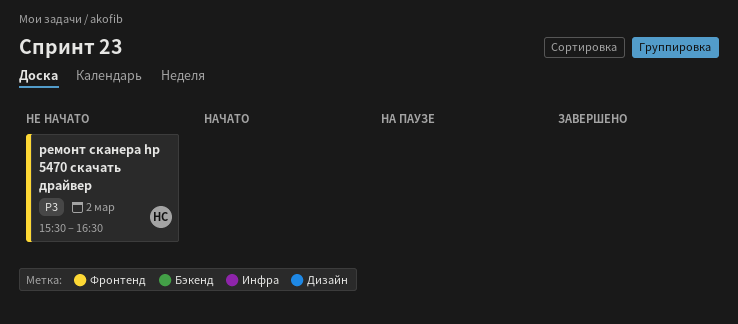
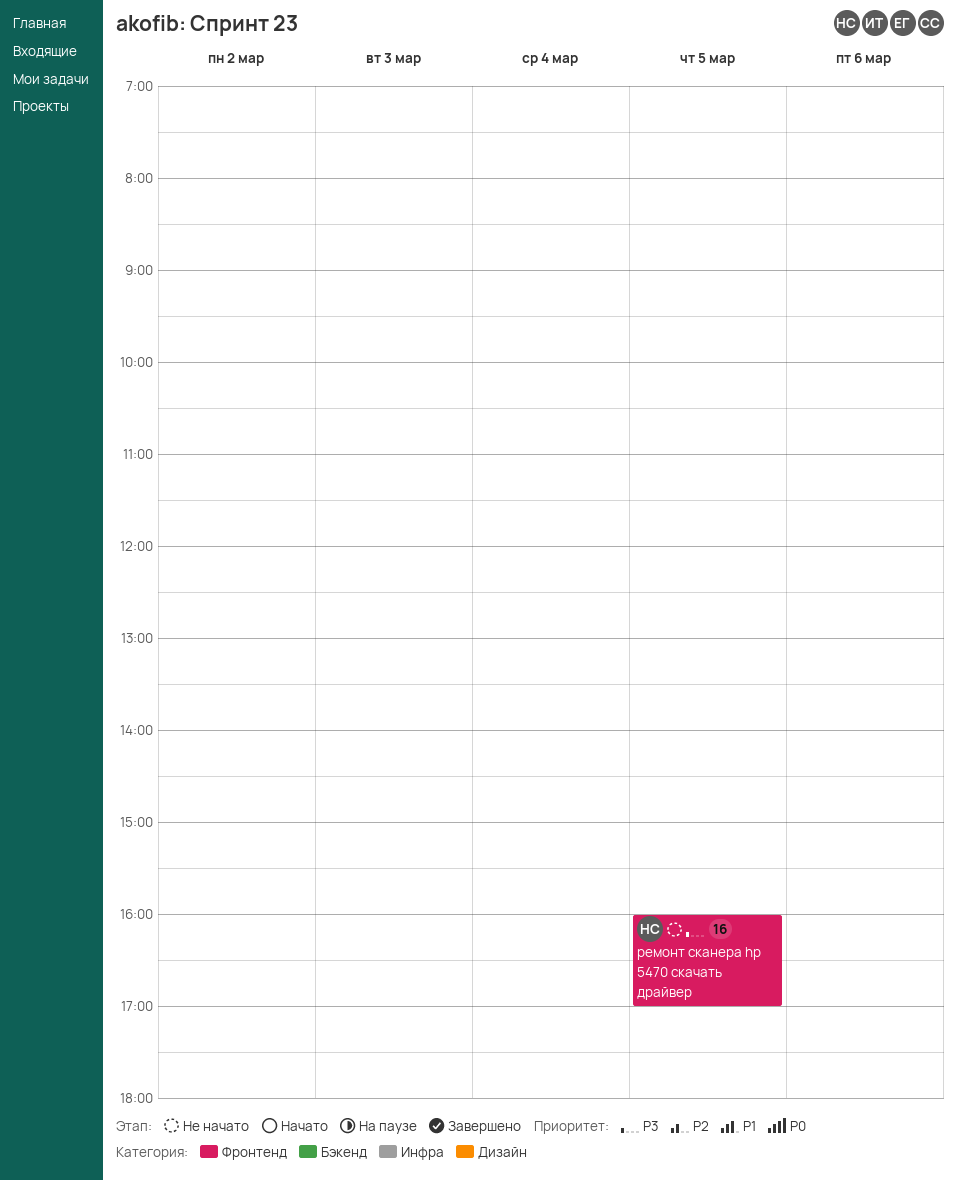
ремонт сканера hp 5470 скачать драйвер, day: Mar 2 -> Mar 5
ремонт сканера hp 5470 скачать драйвер, begins: 15:30 -> 16:00
ремонт сканера hp 5470 скачать драйвер, ends: 16:30 -> 17:00

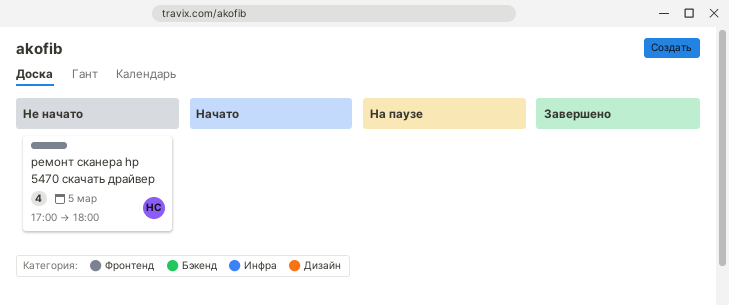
ремонт сканера hp 5470 скачать драйвер, estimate: 16 -> 4
ремонт сканера hp 5470 скачать драйвер, begins: 16:00 -> 17:00
ремонт сканера hp 5470 скачать драйвер, ends: 17:00 -> 18:00

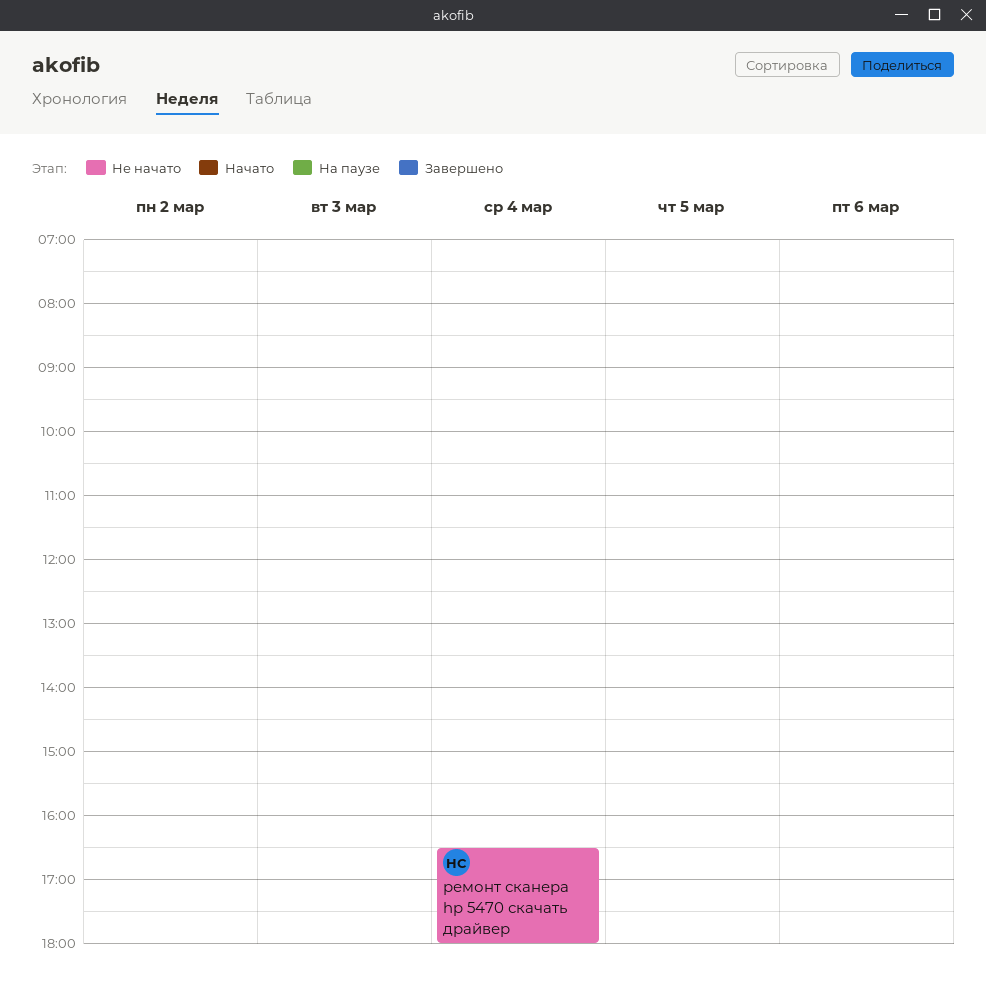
ремонт сканера hp 5470 скачать драйвер, day: Mar 5 -> Mar 4
ремонт сканера hp 5470 скачать драйвер, begins: 17:00 -> 16:30

